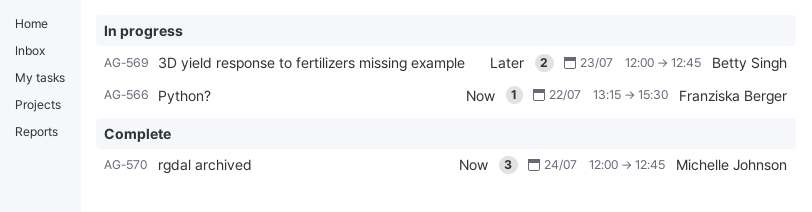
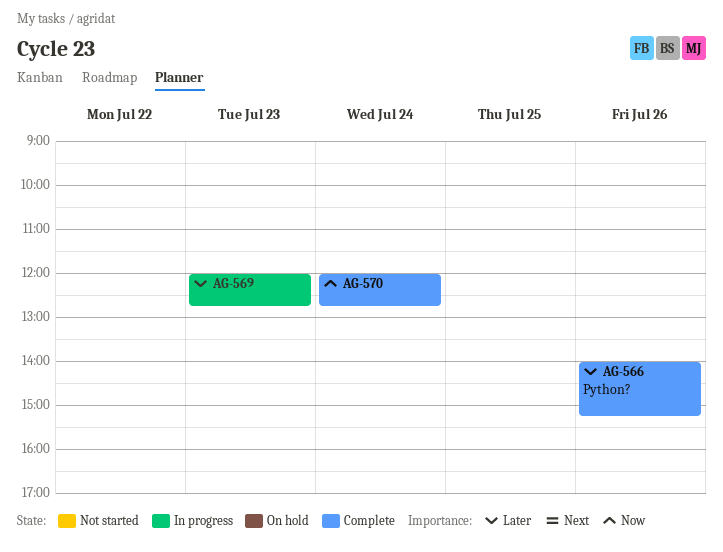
AG-566, status: In progress -> Complete
AG-566, priority: Now -> Later
AG-566, day: Jul 22 -> Jul 26
AG-566, begins: 13:15 -> 14:00
AG-566, ends: 15:30 -> 15:15

